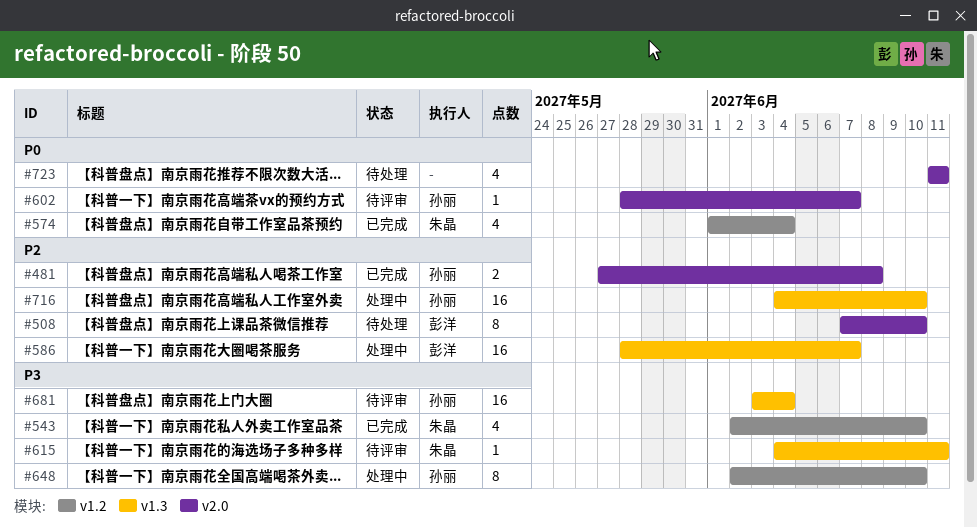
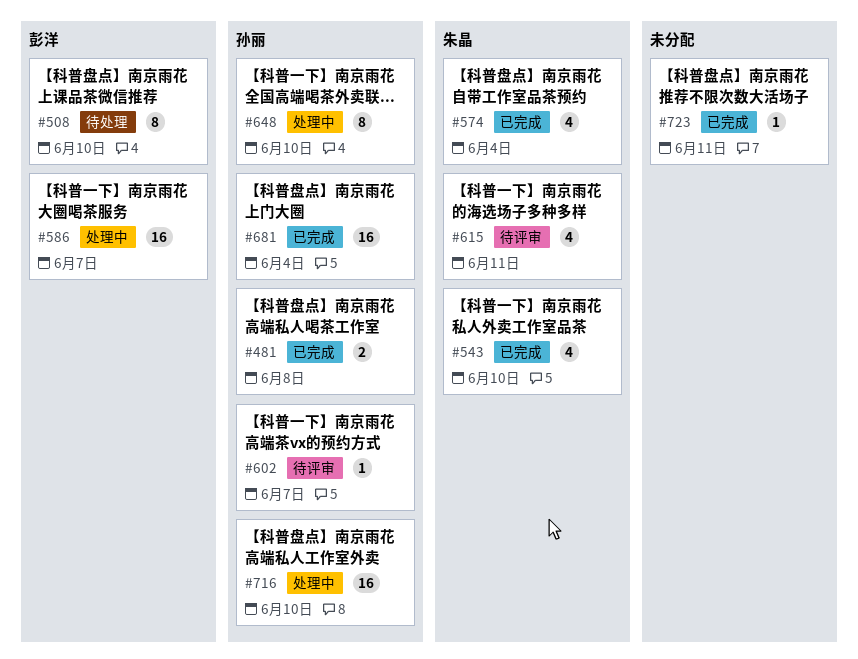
#615, estimate: 1 -> 4
#681, status: 待评审 -> 已完成
#723, status: 待处理 -> 已完成
#723, estimate: 4 -> 1

